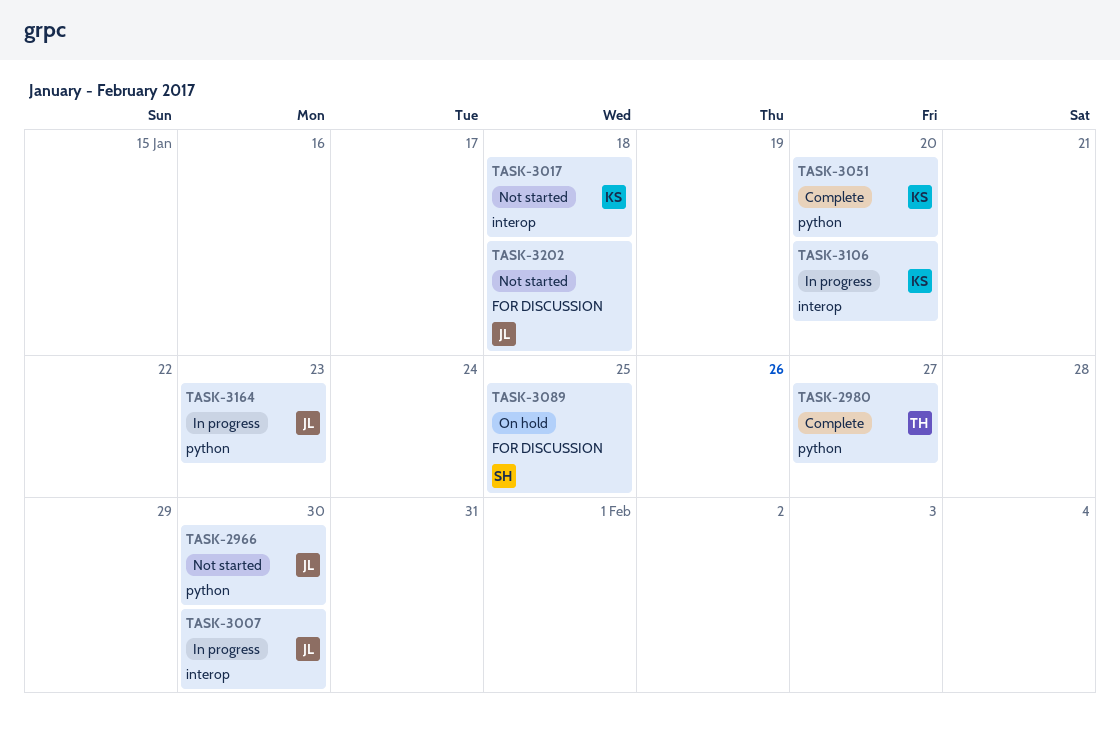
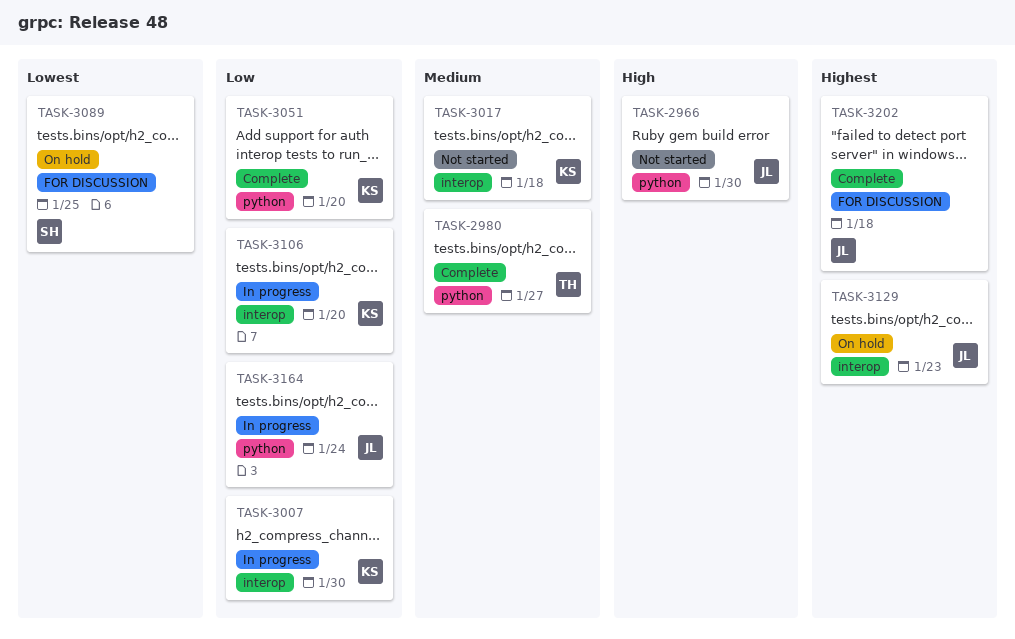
TASK-3007, owner: JL -> KS
TASK-3129: none -> present
TASK-3164, due: Jan 23 -> Jan 24
TASK-3202, status: Not started -> Complete

